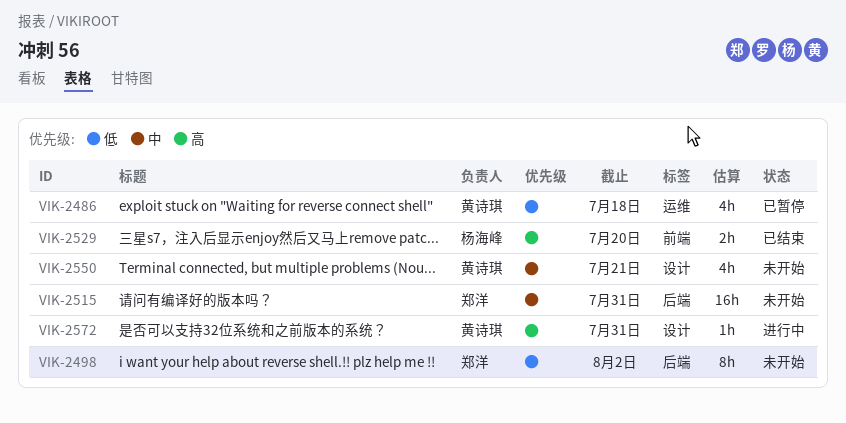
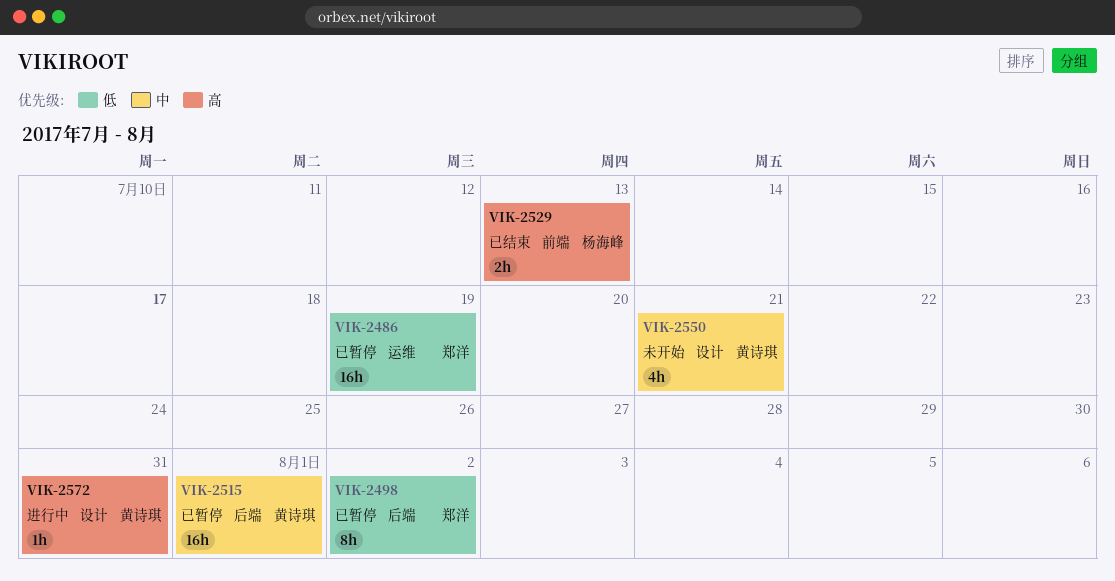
VIK-2486, owner: 黄诗琪 -> 郑洋
VIK-2486, estimate: 4h -> 16h
VIK-2486, due: Jul 18 -> Jul 19
VIK-2498, status: 未开始 -> 已暂停
VIK-2515, status: 未开始 -> 已暂停
VIK-2515, owner: 郑洋 -> 黄诗琪
VIK-2515, due: Jul 31 -> Aug 1
VIK-2529, due: Jul 20 -> Jul 13

